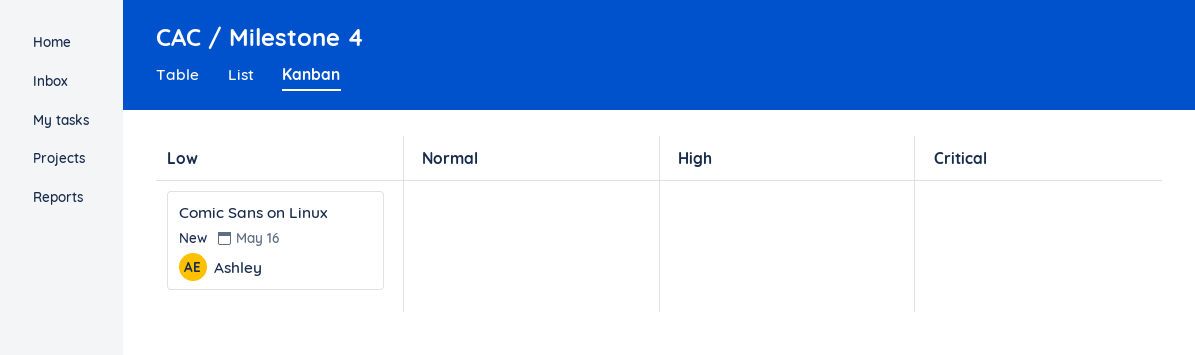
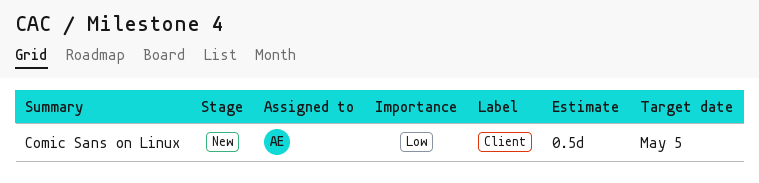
Comic Sans on Linux, due: May 16 -> May 5

